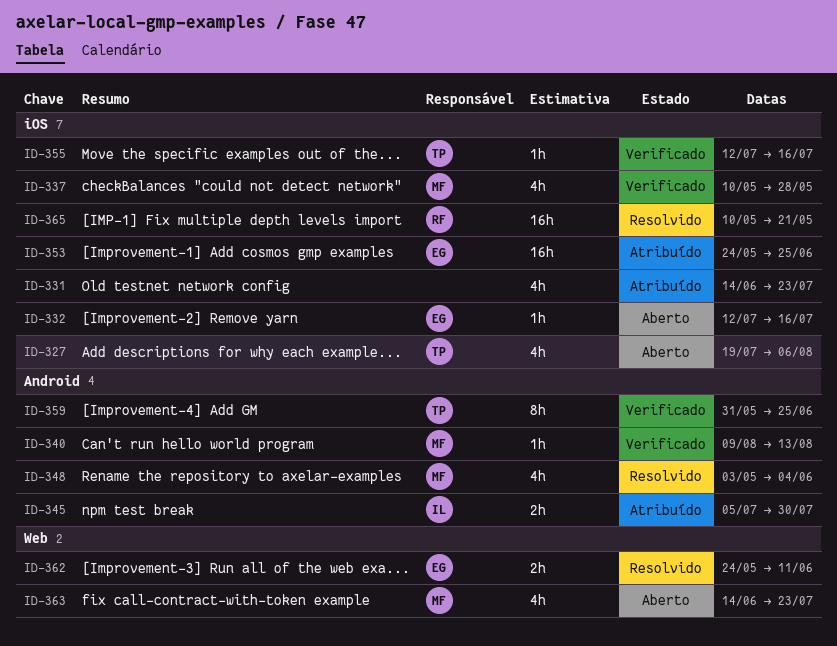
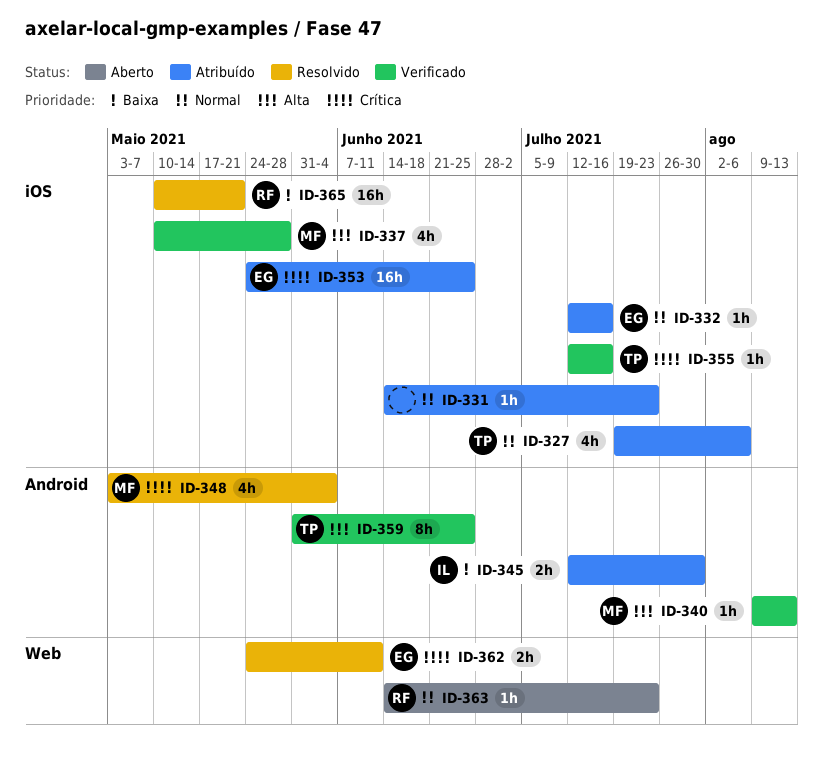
ID-327, status: Aberto -> Atribuído
ID-331, estimate: 4h -> 1h
ID-332, status: Aberto -> Atribuído
ID-345, start: Jul 5 -> Jul 12
ID-363, owner: MF -> RF
ID-363, estimate: 4h -> 1h

